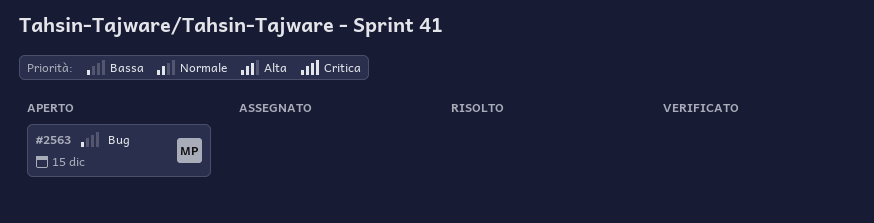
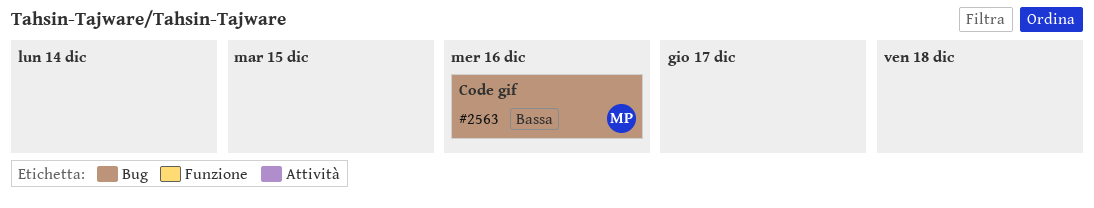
#2563, due: Dec 15 -> Dec 16

